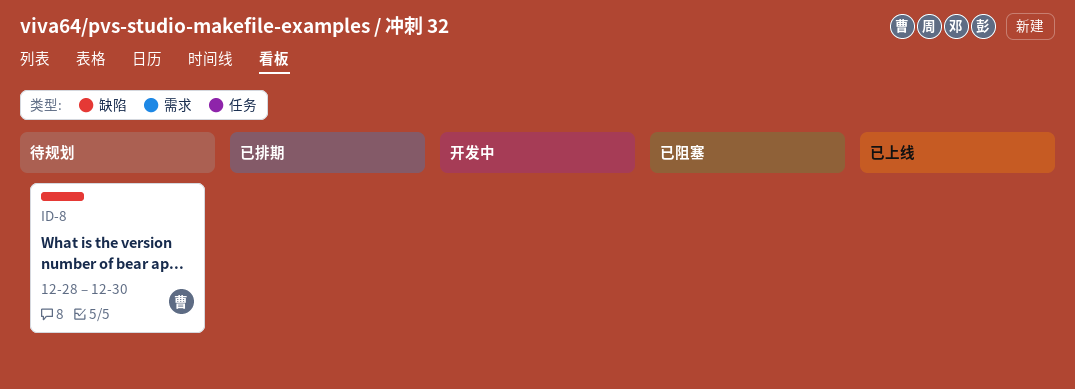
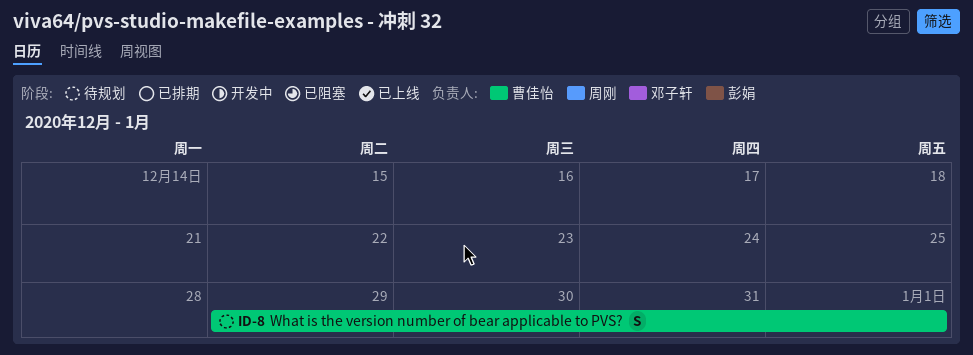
ID-8, start: Dec 28 -> Dec 29
ID-8, due: Dec 30 -> Jan 1

